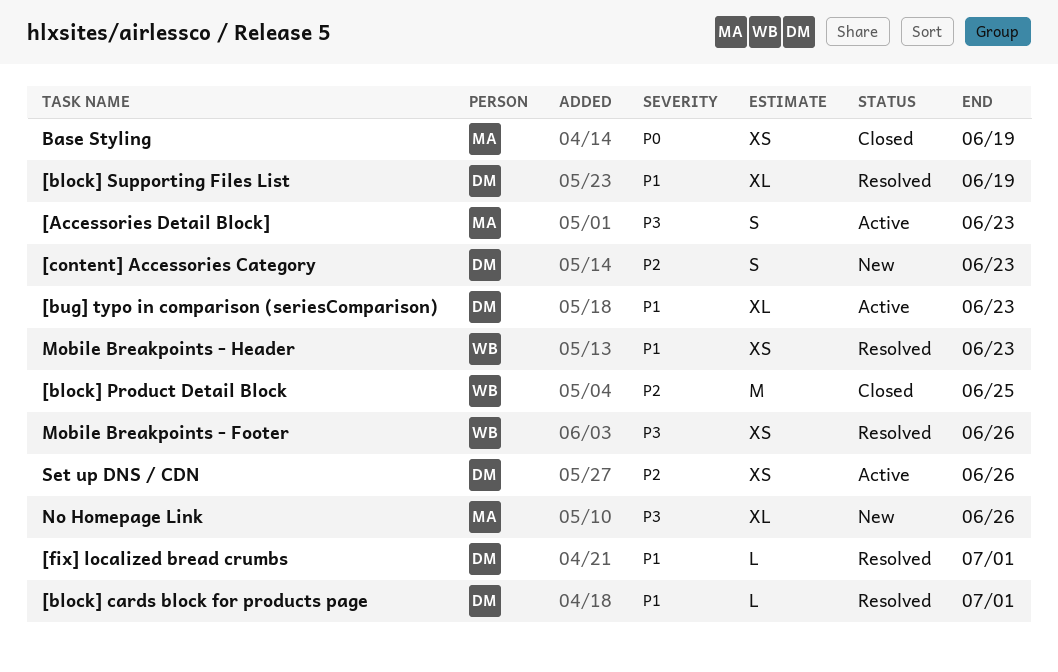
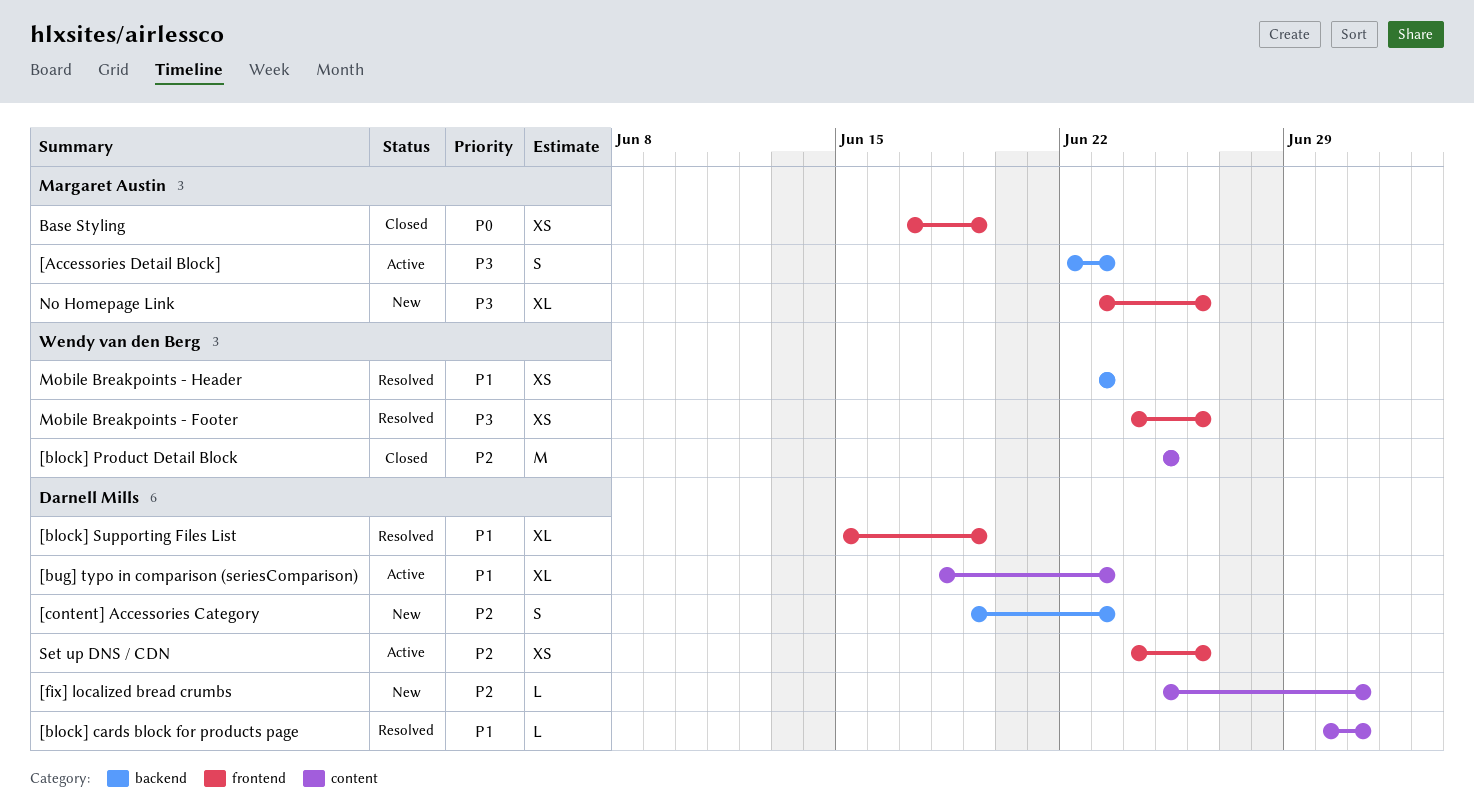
[fix] localized bread crumbs, status: Resolved -> New
[fix] localized bread crumbs, priority: P1 -> P2

